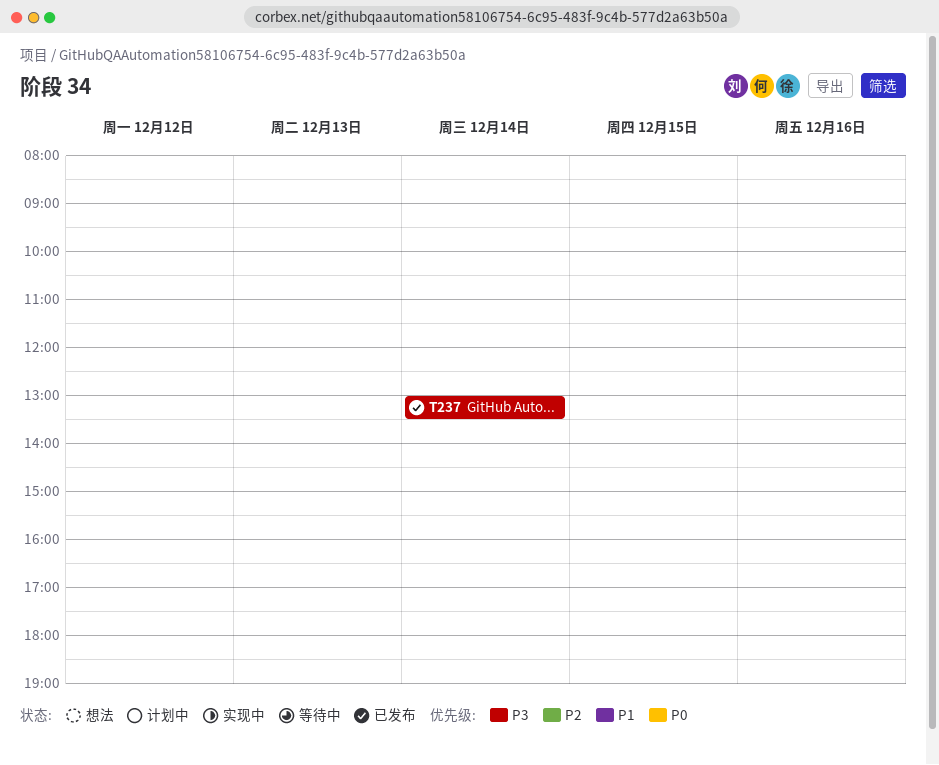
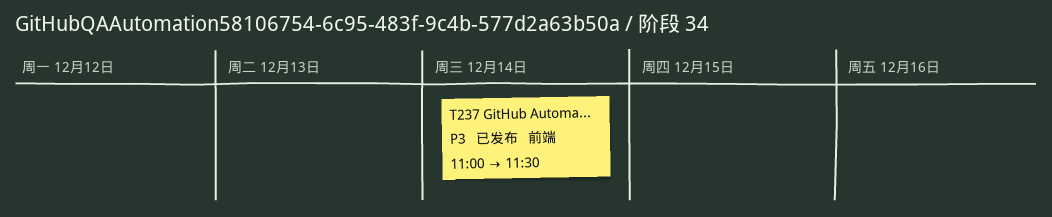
T237, begins: 13:00 -> 11:00
T237, ends: 13:30 -> 11:30

